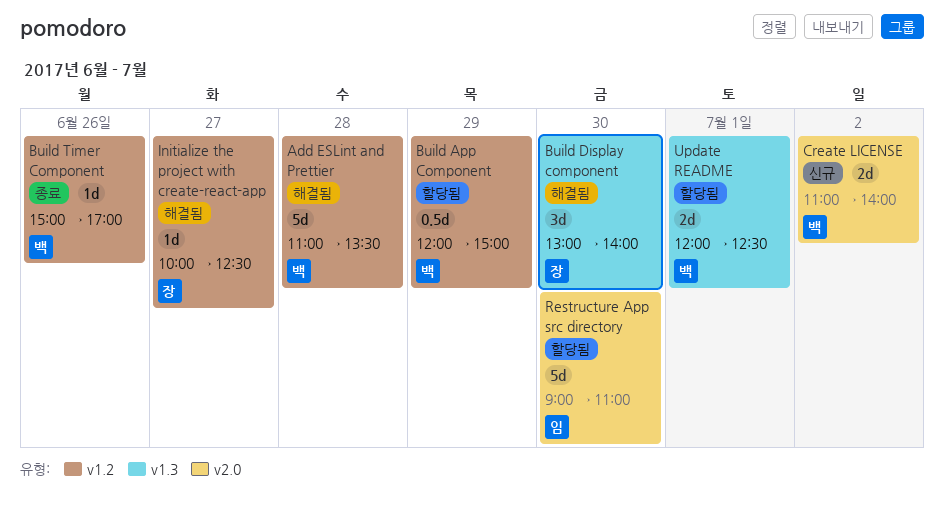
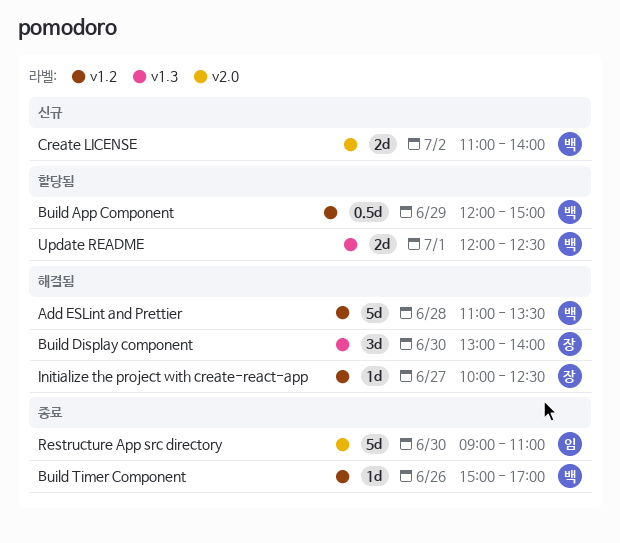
Restructure App src directory, status: 할당됨 -> 종료

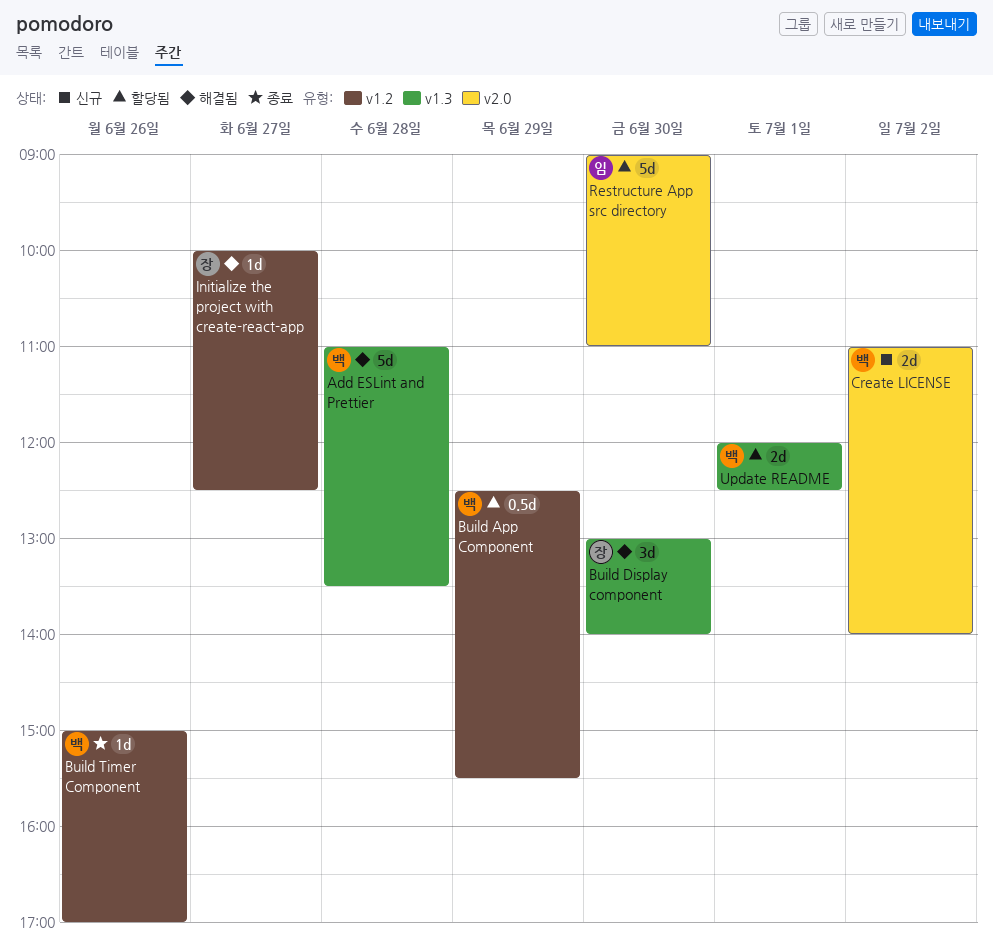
Add ESLint and Prettier, label: v1.2 -> v1.3
Build App Component, begins: 12:00 -> 12:30
Build App Component, ends: 15:00 -> 15:30
Restructure App src directory, status: 종료 -> 할당됨

